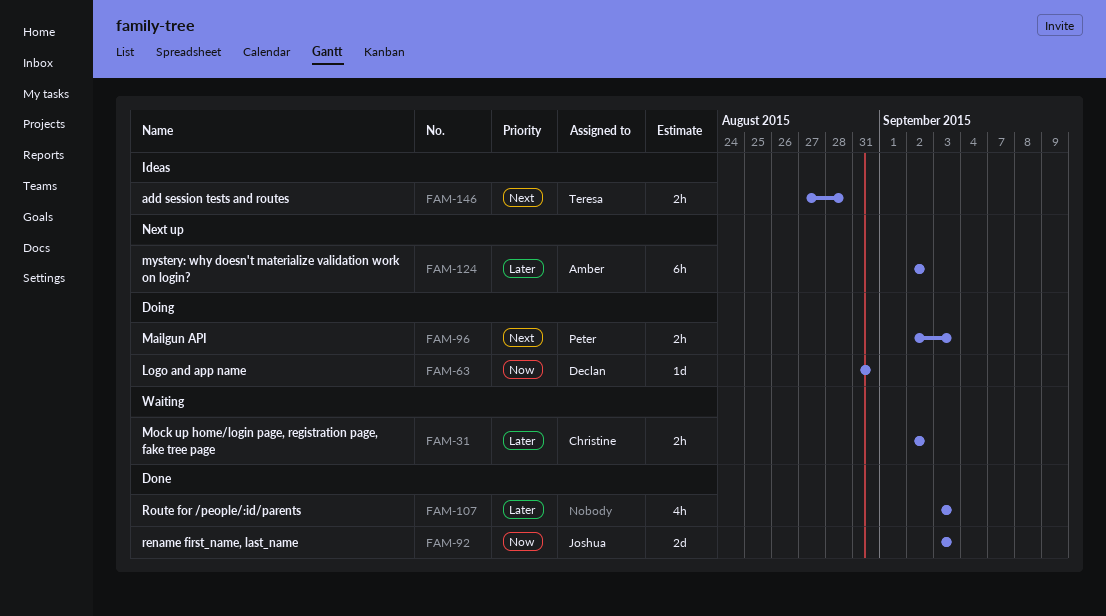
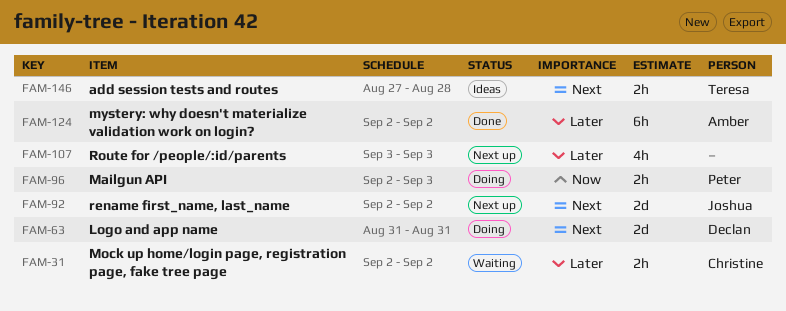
FAM-63, priority: Now -> Next
FAM-63, estimate: 1d -> 2d
FAM-92, status: Done -> Next up
FAM-92, priority: Now -> Next
FAM-92, start: Sep 3 -> Sep 2
FAM-92, due: Sep 3 -> Sep 2
FAM-96, priority: Next -> Now
FAM-107, status: Done -> Next up
FAM-124, status: Next up -> Done

